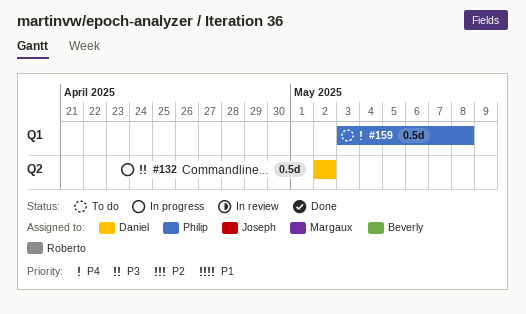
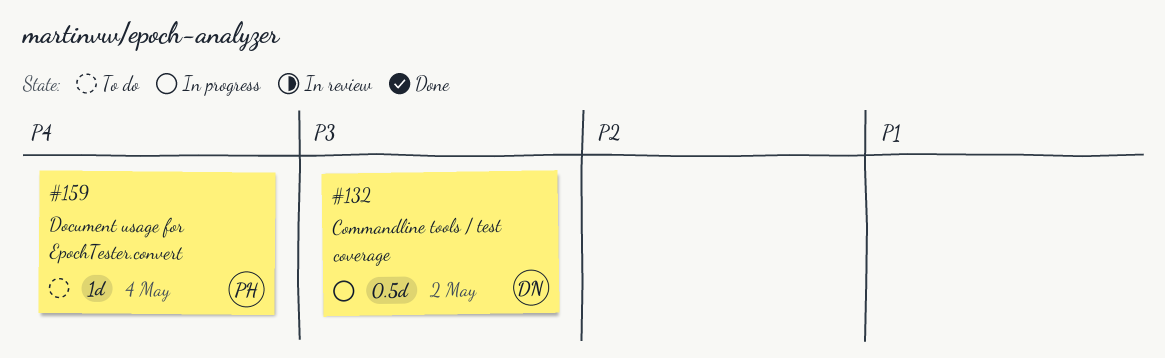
#159, estimate: 0.5d -> 1d
#159, due: May 8 -> May 4

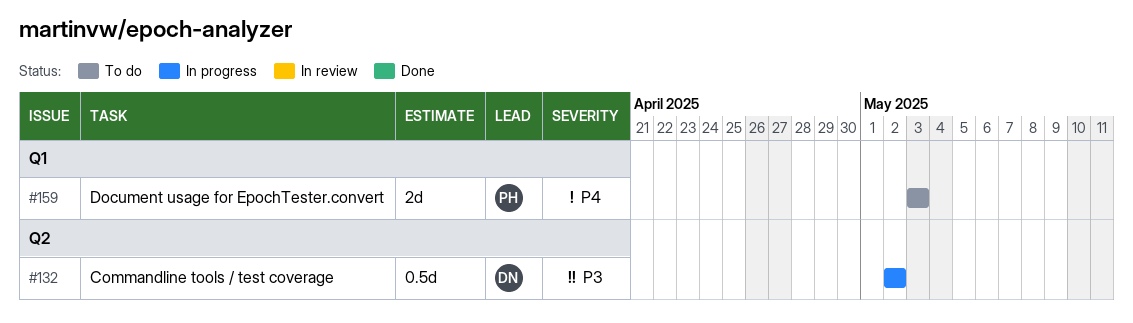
#159, estimate: 1d -> 2d
#159, due: May 4 -> May 3

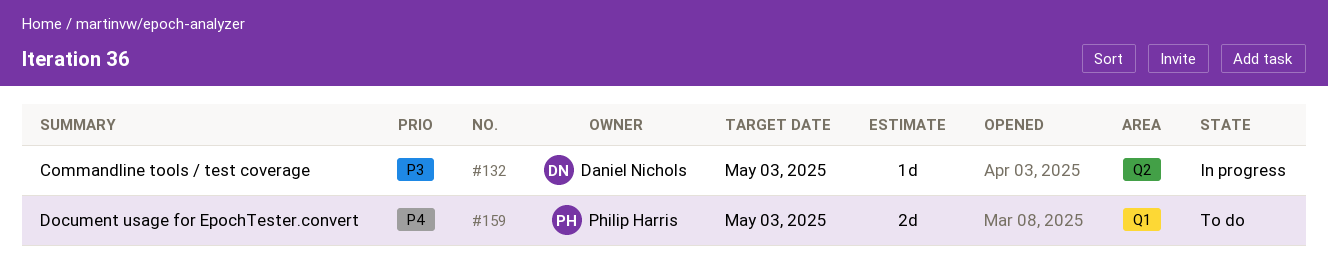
#132, estimate: 0.5d -> 1d
#132, due: May 2 -> May 3

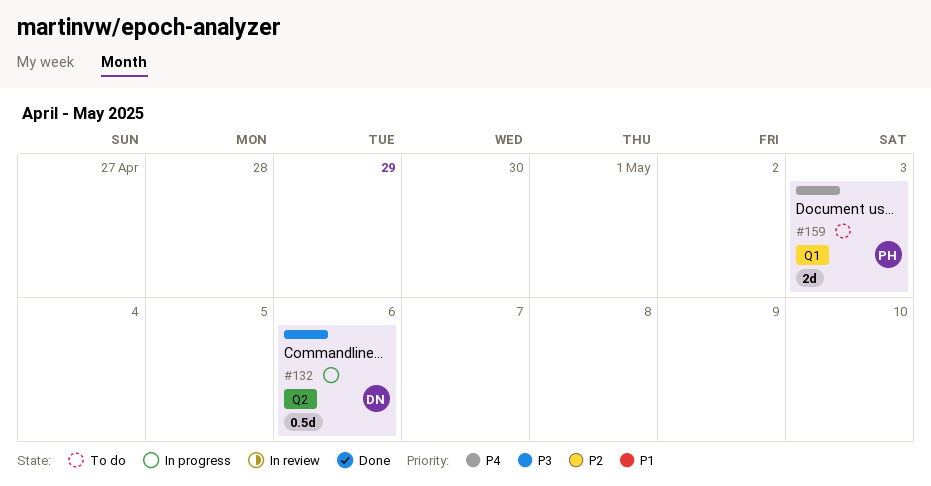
#132, estimate: 1d -> 0.5d
#132, due: May 3 -> May 6

